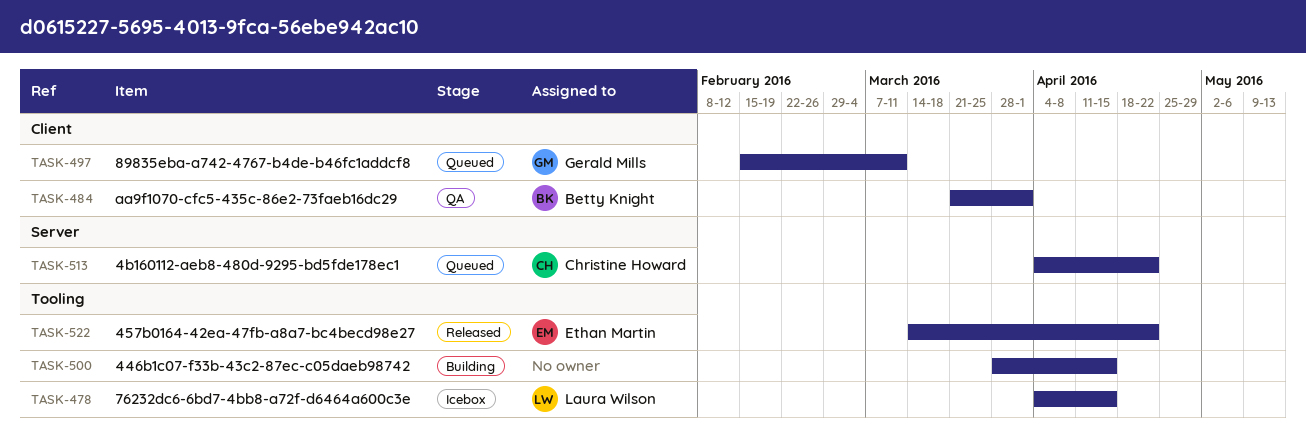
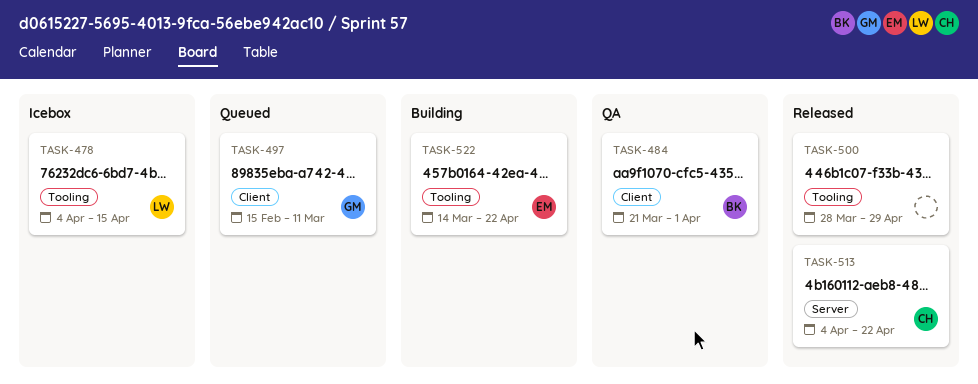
TASK-500, status: Building -> Released
TASK-500, due: Apr 15 -> Apr 29
TASK-513, status: Queued -> Released
TASK-522, status: Released -> Building

